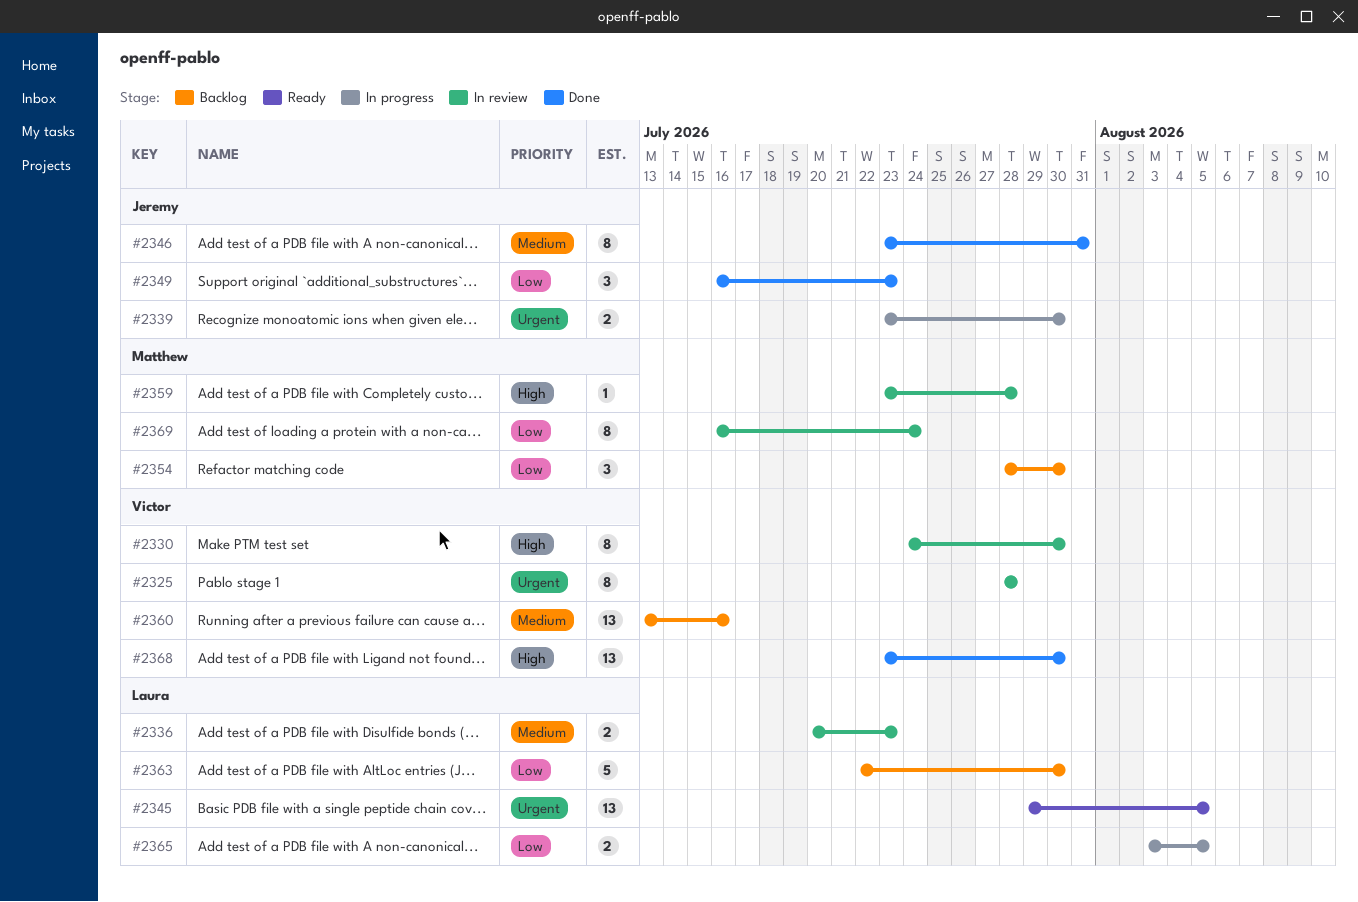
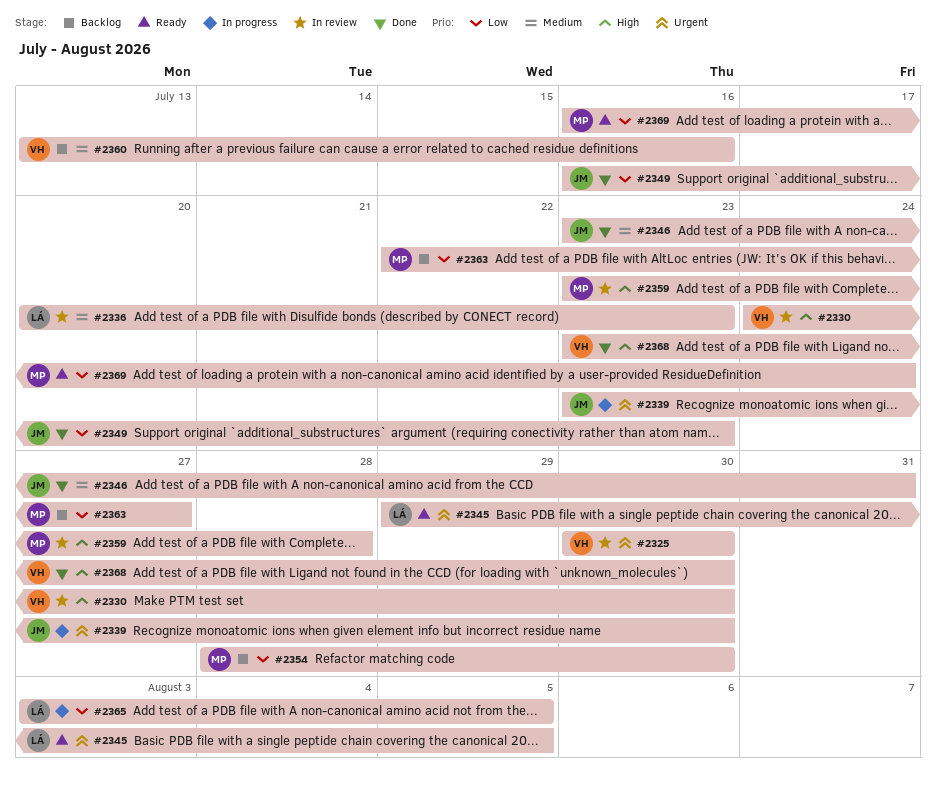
#2325, start: Jul 28 -> Jul 30
#2325, due: Jul 28 -> Jul 30
#2363, owner: Laura -> Matthew
#2363, due: Jul 30 -> Jul 27
#2369, status: In review -> Ready

